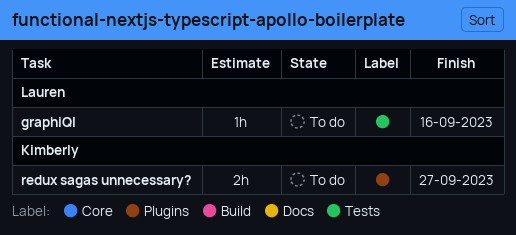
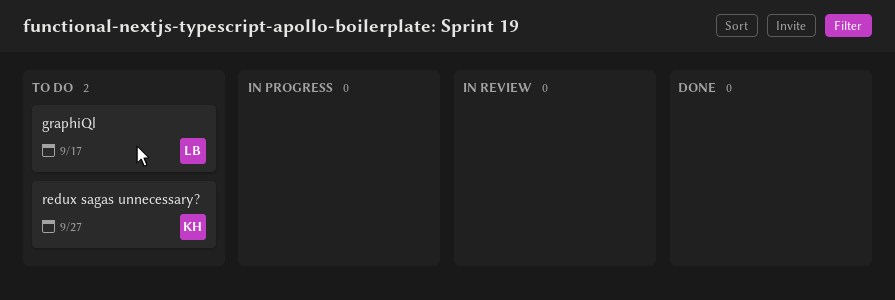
graphiQl, due: Sep 16 -> Sep 17

